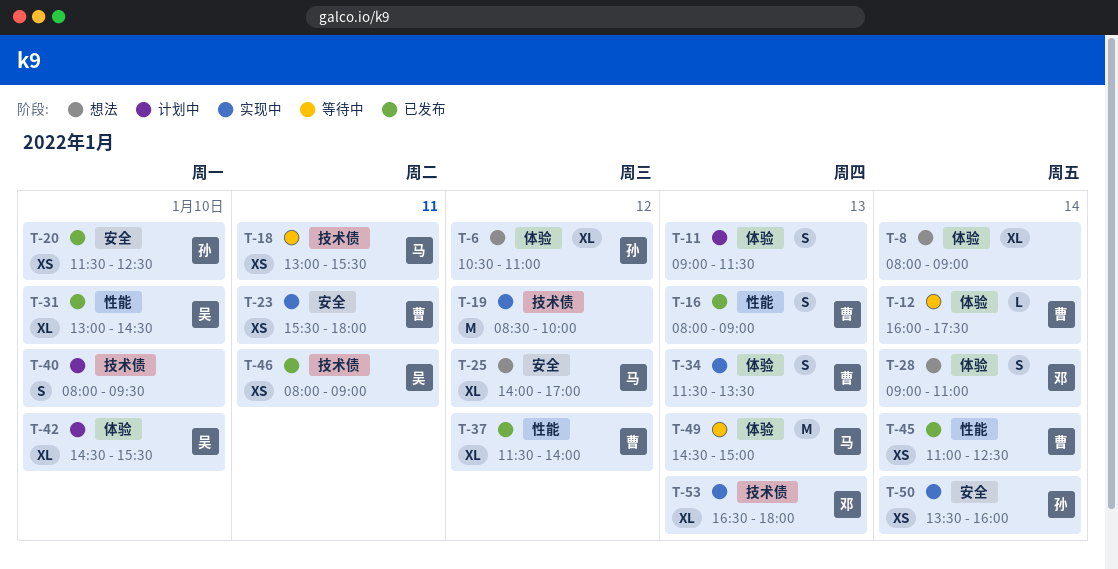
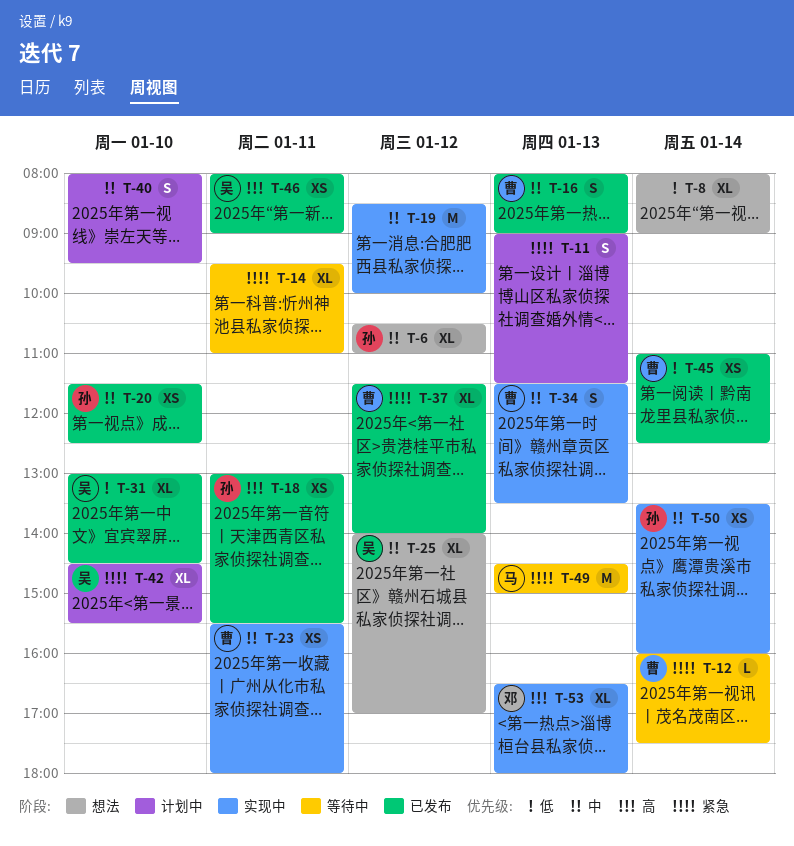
T-14: none -> present
T-18, status: 等待中 -> 已发布
T-18, owner: 马 -> 孙
T-25, owner: 马 -> 吴
T-28: present -> none

